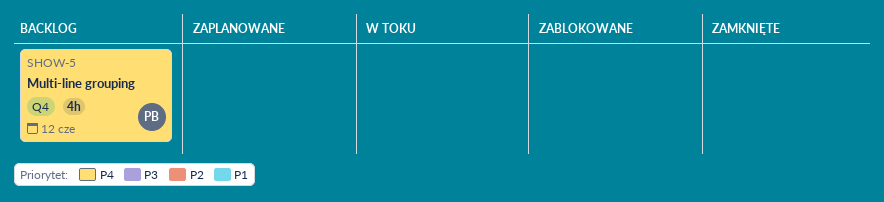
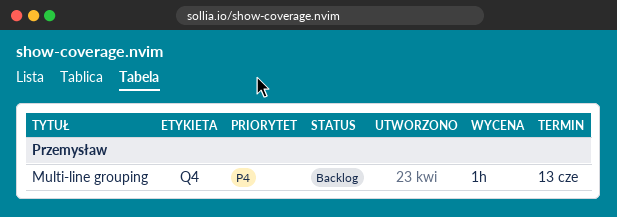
Multi-line grouping, estimate: 4h -> 1h
Multi-line grouping, due: Jun 12 -> Jun 13

